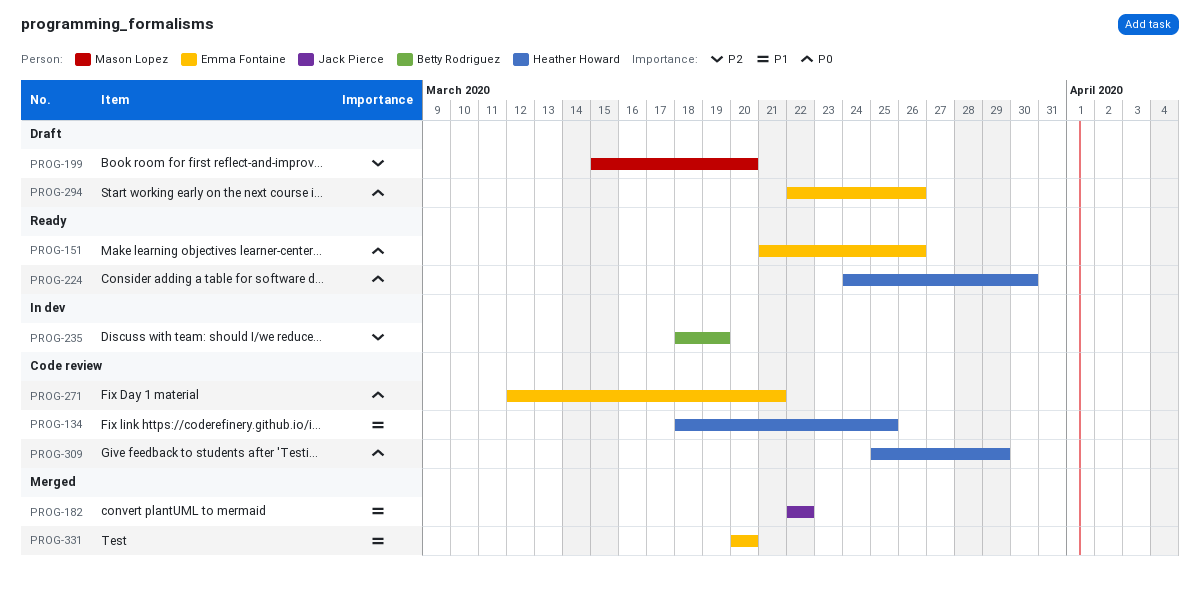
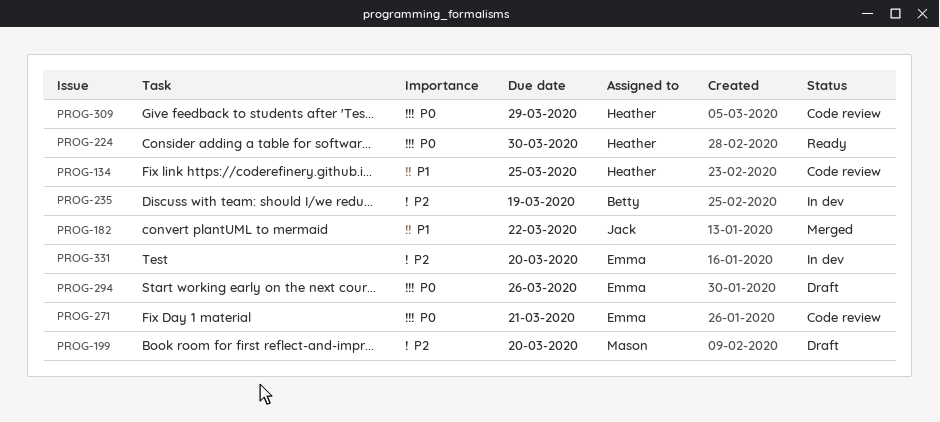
PROG-151: present -> none
PROG-331, status: Merged -> In dev
PROG-331, priority: P1 -> P2

